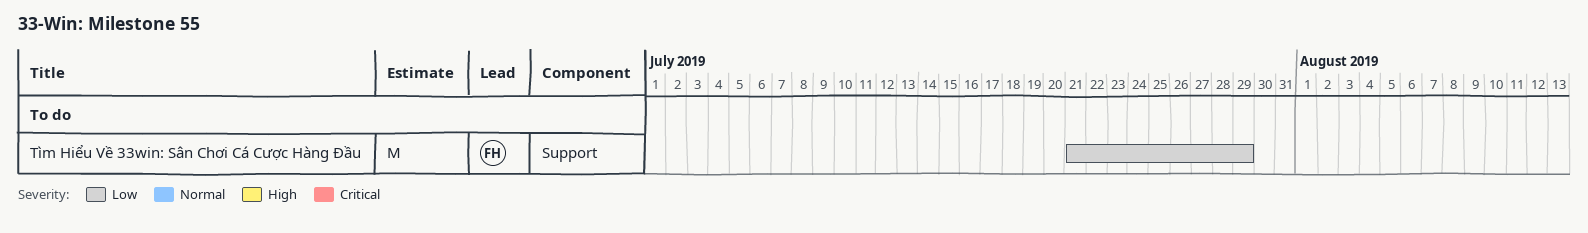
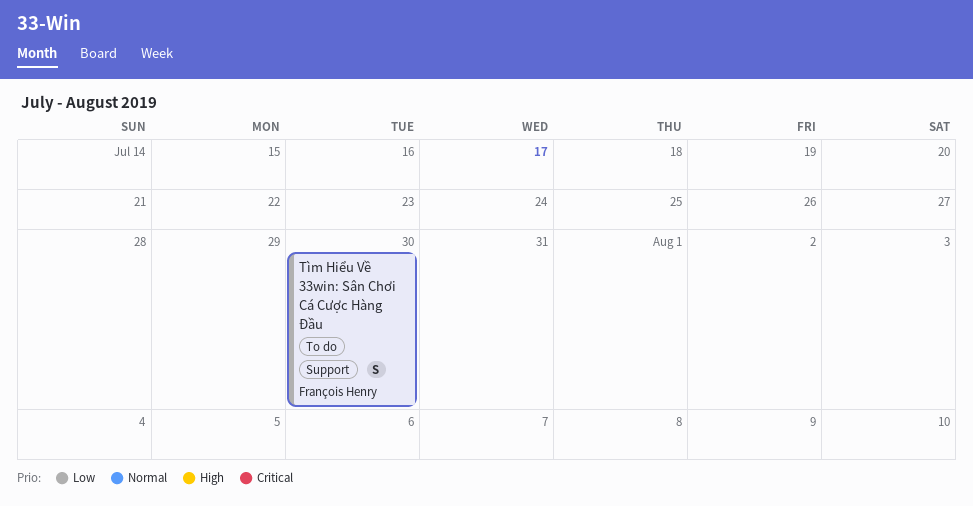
Tìm Hiểu Về 33win: Sân Chơi Cá Cược Hàng Đầu, estimate: M -> S
Tìm Hiểu Về 33win: Sân Chơi Cá Cược Hàng Đầu, due: Jul 29 -> Jul 30

